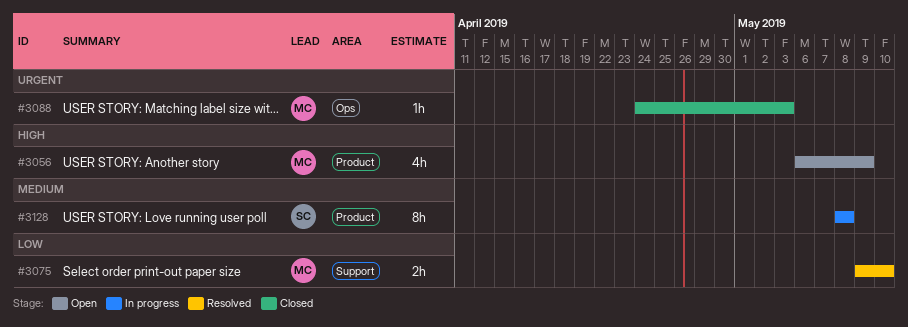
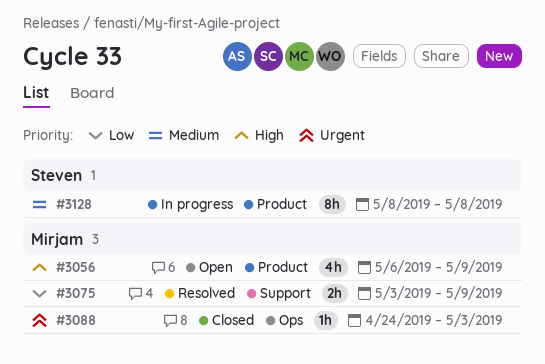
#3075, start: May 9 -> May 3
#3075, due: May 10 -> May 9

